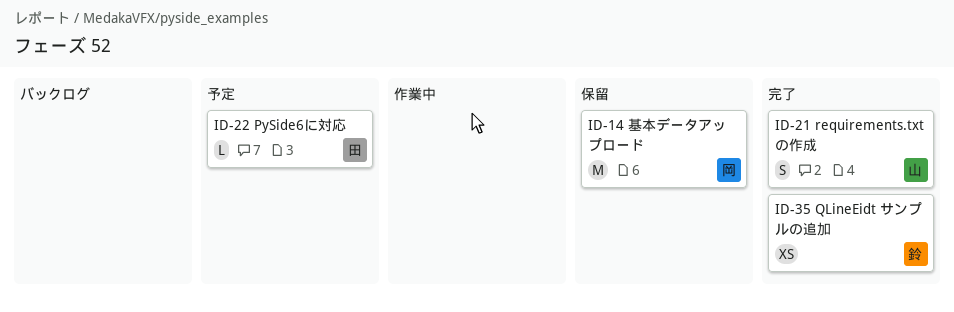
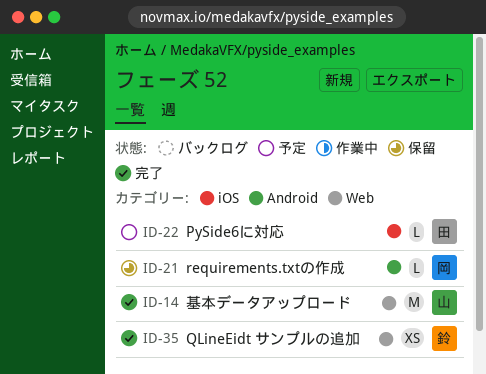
ID-14, status: 保留 -> 完了
ID-14, owner: 岡 -> 山
ID-21, status: 完了 -> 保留
ID-21, owner: 山 -> 岡
ID-21, estimate: S -> L

